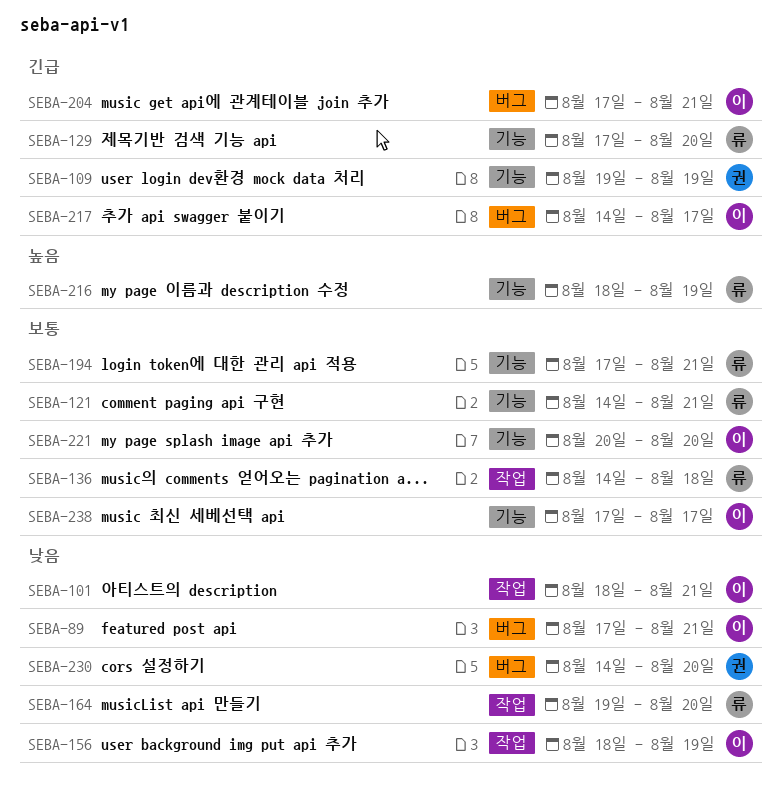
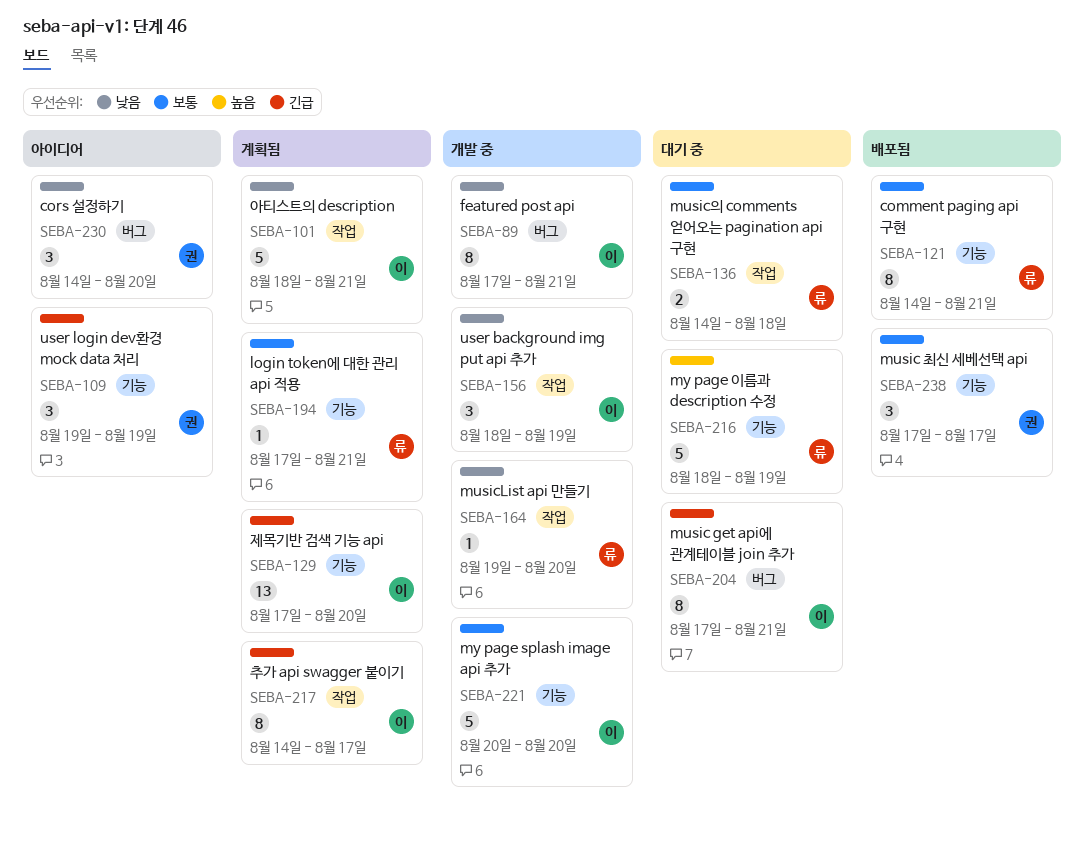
SEBA-129, owner: 류 -> 이
SEBA-217, label: 버그 -> 작업
SEBA-238, owner: 이 -> 권

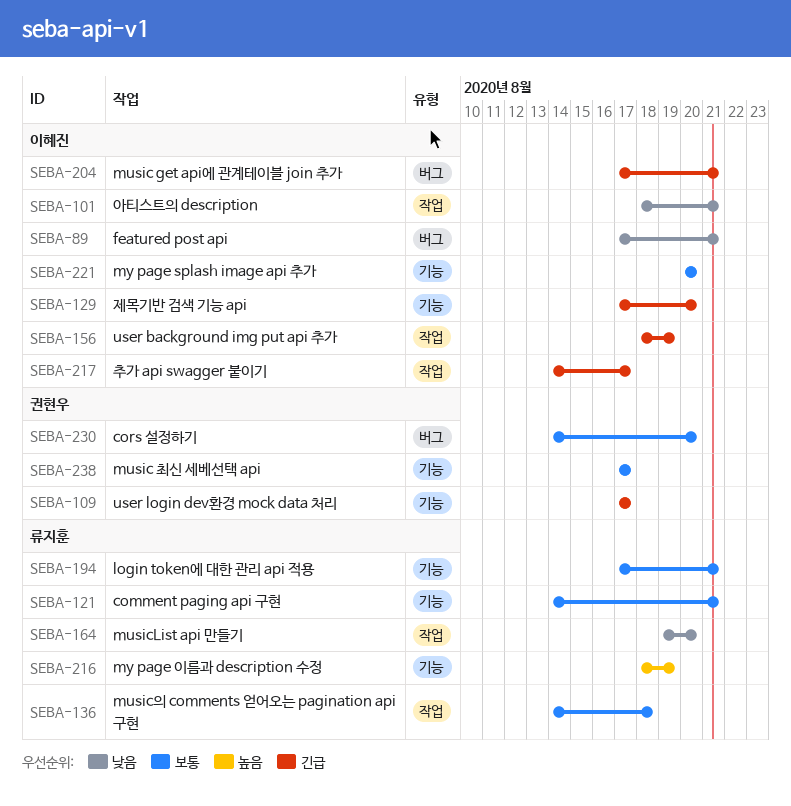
SEBA-109, start: Aug 19 -> Aug 17
SEBA-109, due: Aug 19 -> Aug 17
SEBA-156, priority: 낮음 -> 긴급
SEBA-230, priority: 낮음 -> 보통

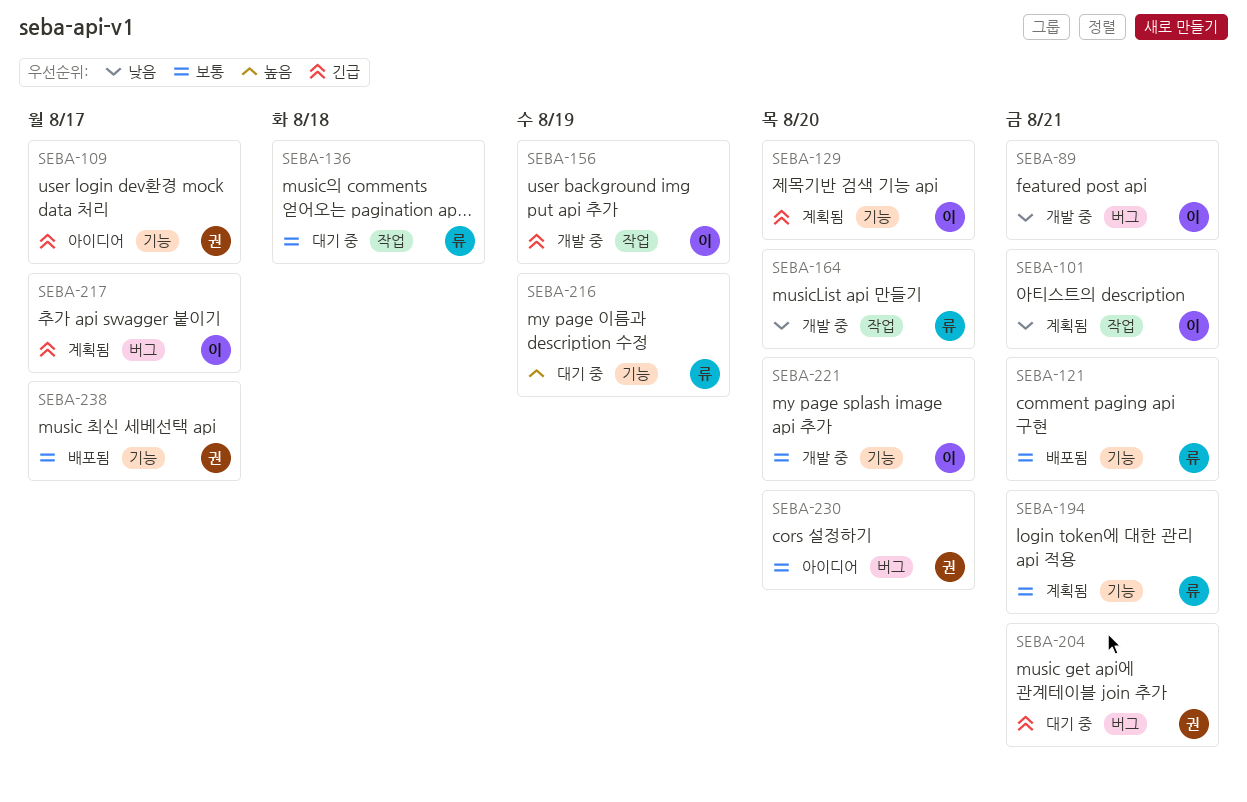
SEBA-204, owner: 이혜진 -> 권현우
SEBA-217, label: 작업 -> 버그

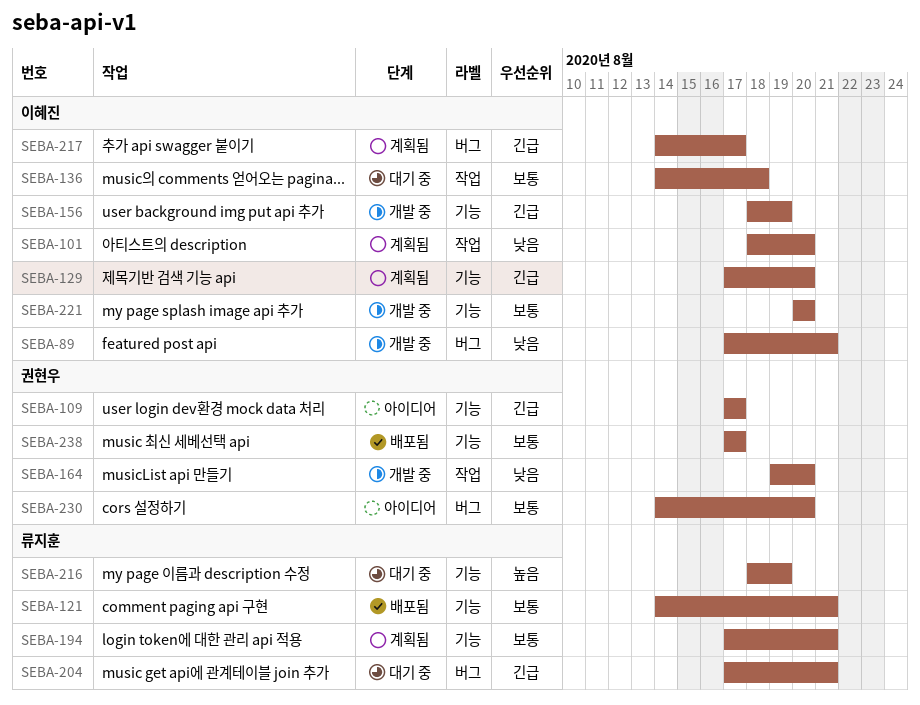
SEBA-101, due: Aug 21 -> Aug 20
SEBA-136, owner: 류지훈 -> 이혜진
SEBA-156, label: 작업 -> 기능
SEBA-164, owner: 류지훈 -> 권현우
SEBA-204, owner: 권현우 -> 류지훈

